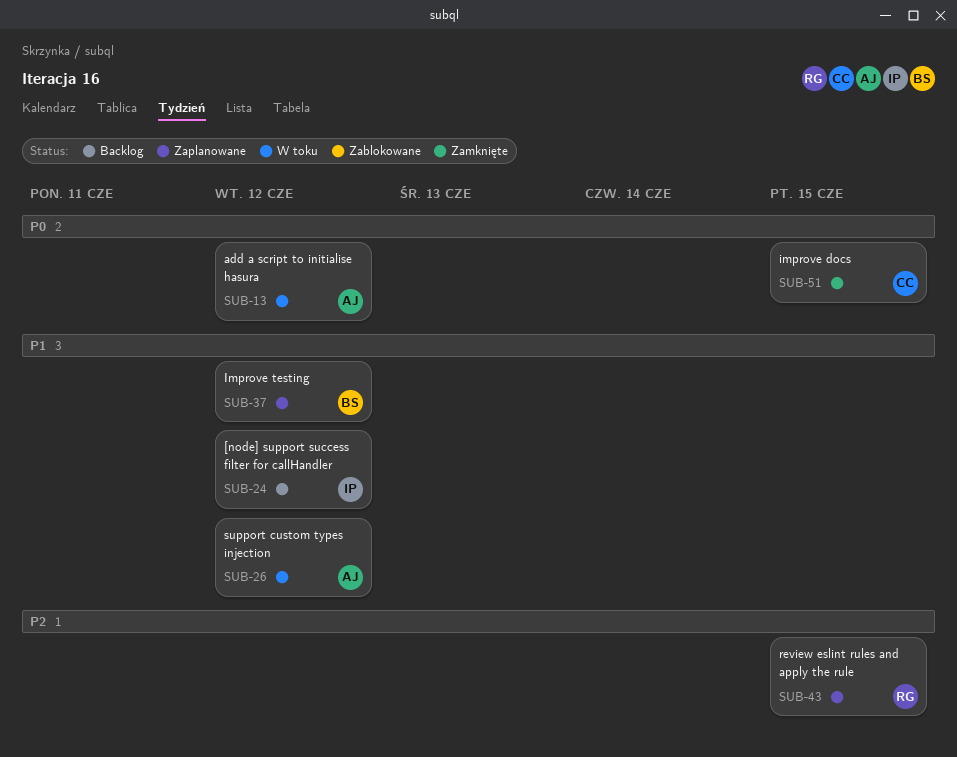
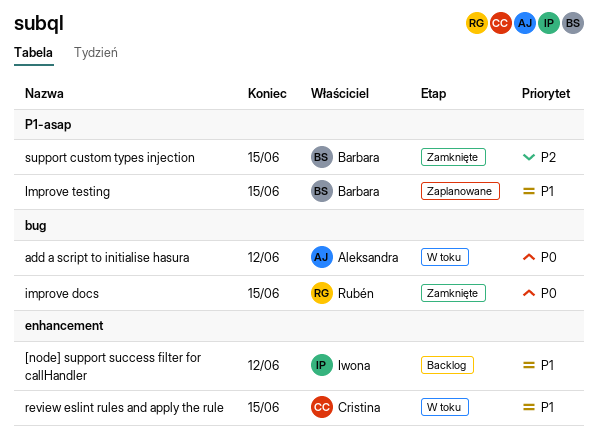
improve docs, owner: Cristina -> Rubén
Improve testing, due: Jun 12 -> Jun 15
review eslint rules and apply the rule, status: Zaplanowane -> W toku
review eslint rules and apply the rule, owner: Rubén -> Cristina
review eslint rules and apply the rule, priority: P2 -> P1
support custom types injection, status: W toku -> Zamknięte
support custom types injection, owner: Aleksandra -> Barbara
support custom types injection, priority: P1 -> P2
support custom types injection, due: Jun 12 -> Jun 15

